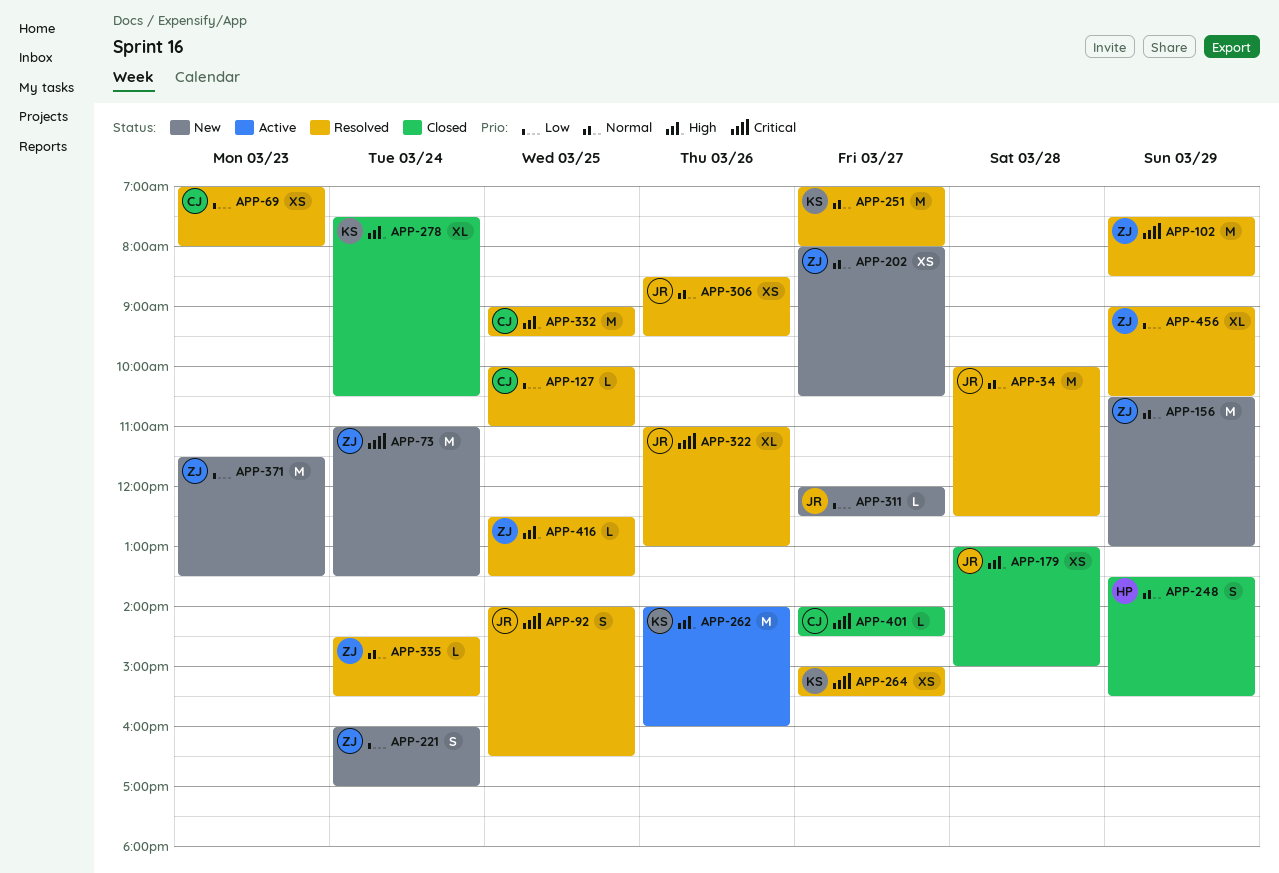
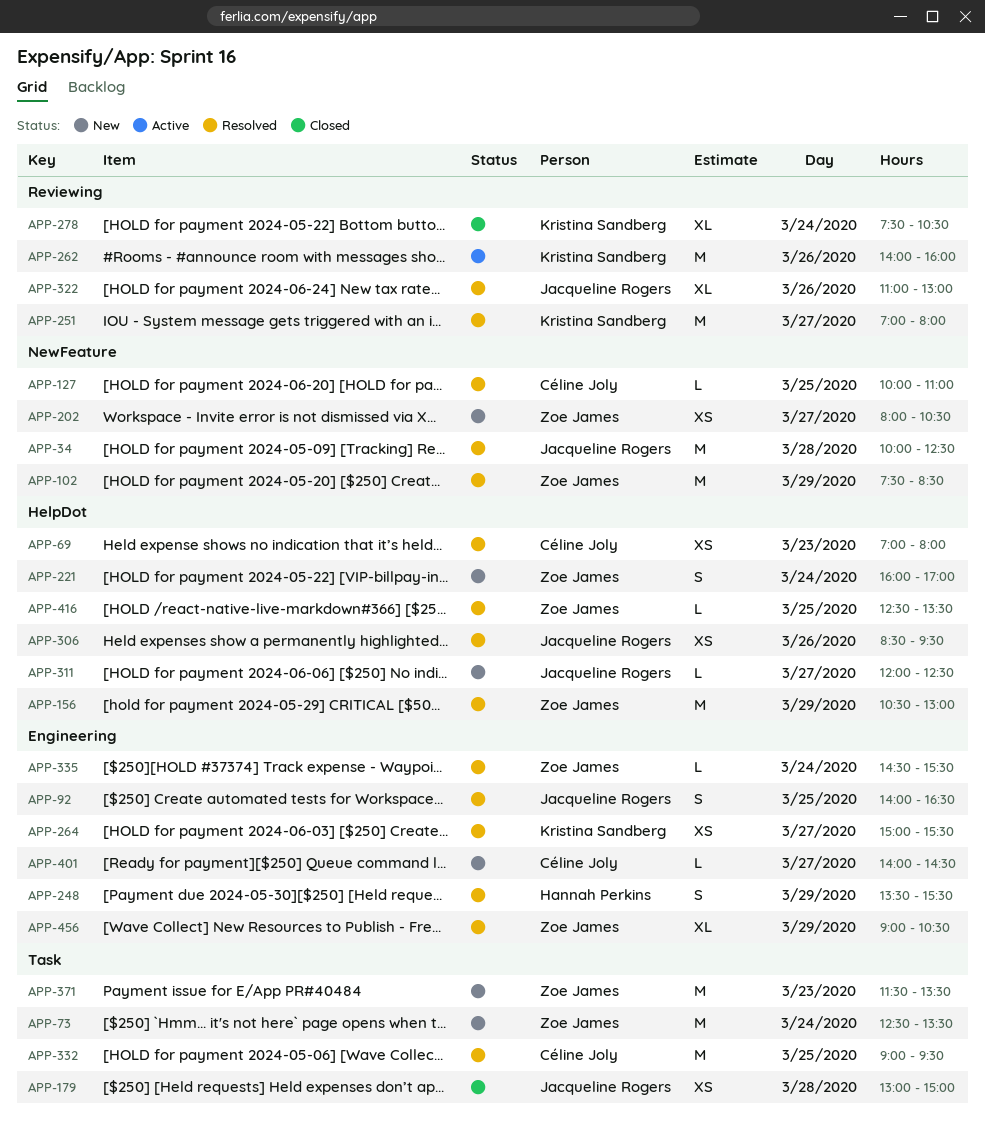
APP-73, begins: 11:00 -> 12:30
APP-156, status: New -> Resolved
APP-248, status: Closed -> Resolved
APP-401, status: Closed -> New

